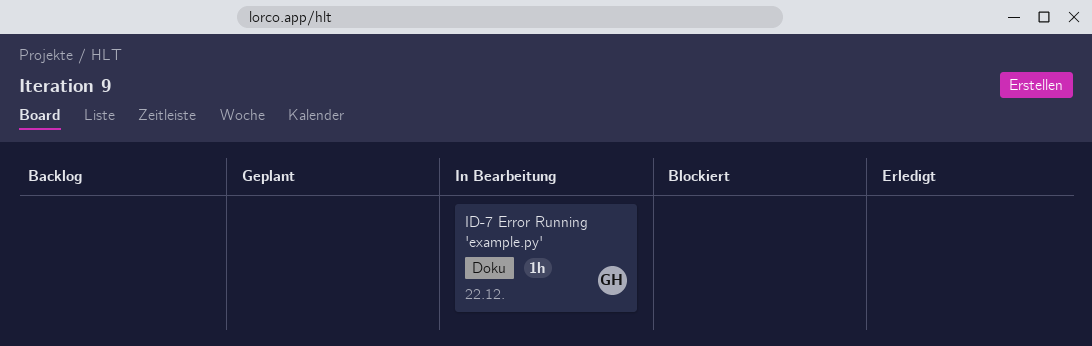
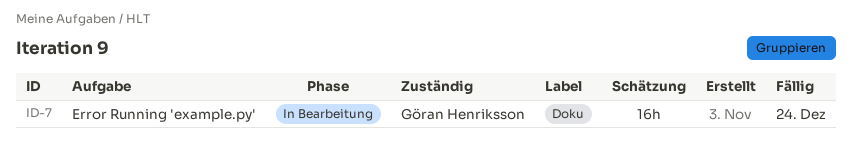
ID-7, estimate: 1h -> 16h
ID-7, due: Dec 22 -> Dec 24

